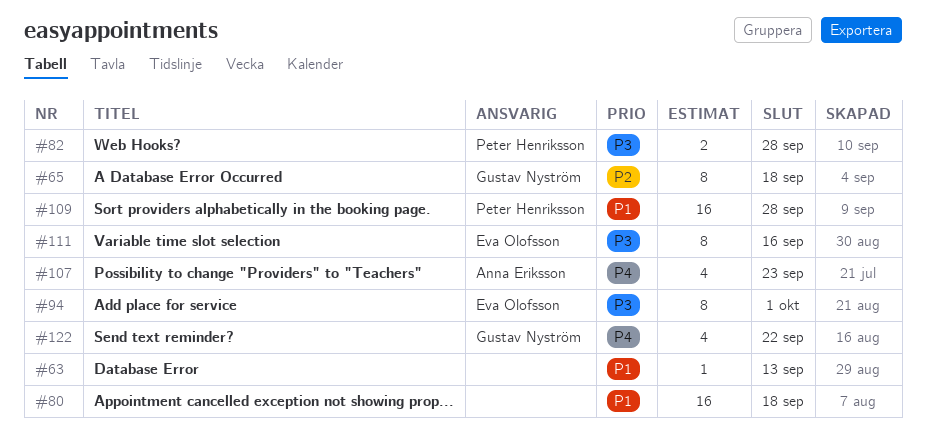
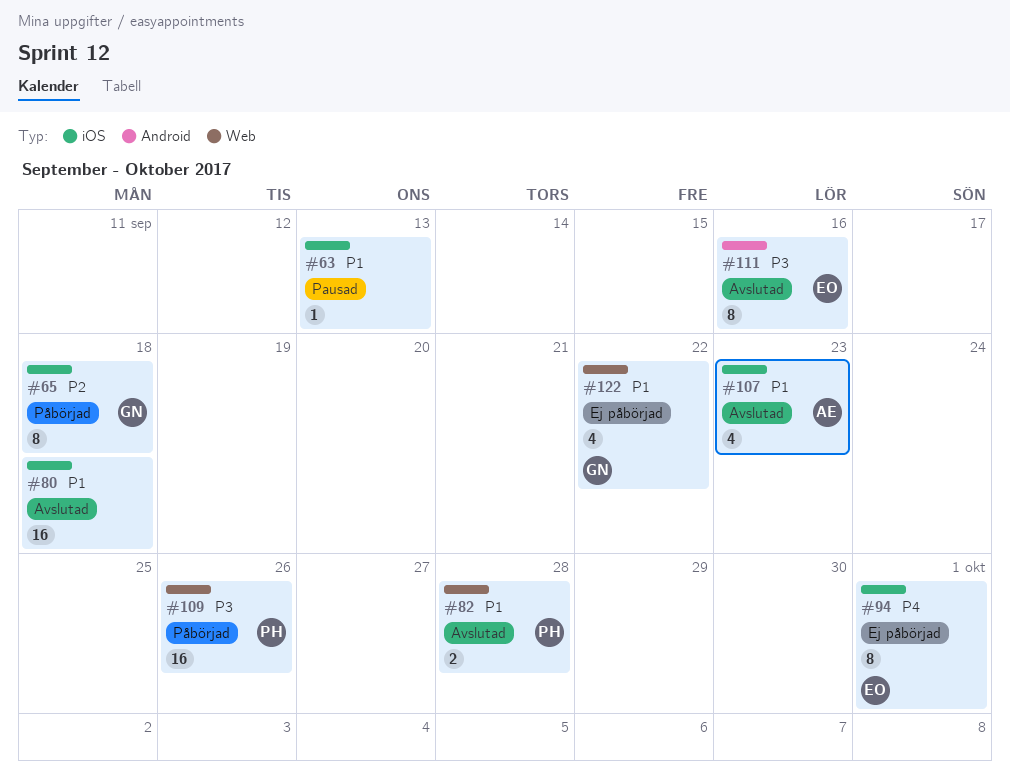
#82, priority: P3 -> P1
#94, priority: P3 -> P4
#107, priority: P4 -> P1
#109, priority: P1 -> P3
#109, due: Sep 28 -> Sep 26
#122, priority: P4 -> P1

